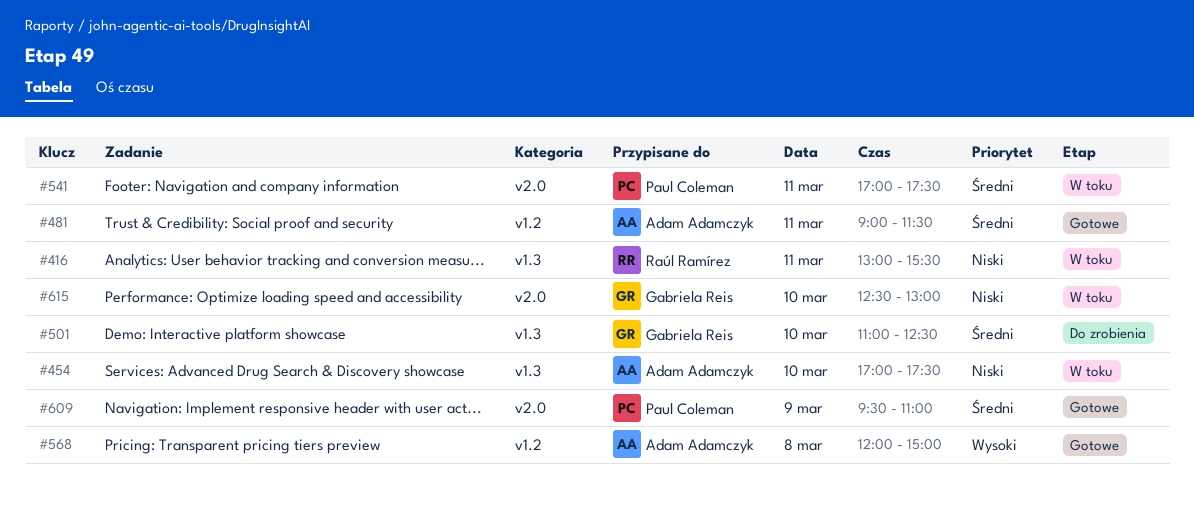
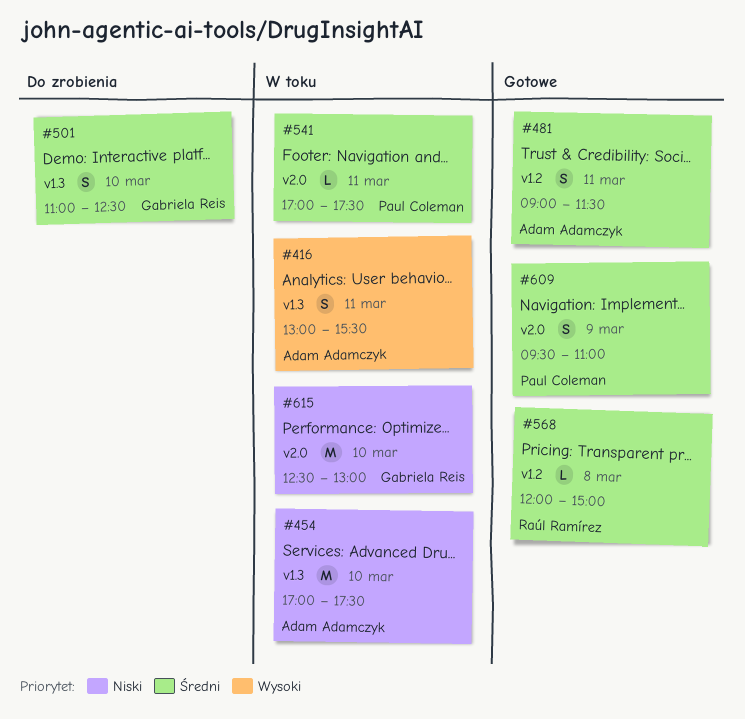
#416, owner: Raúl Ramírez -> Adam Adamczyk
#416, priority: Niski -> Wysoki
#568, owner: Adam Adamczyk -> Raúl Ramírez
#568, priority: Wysoki -> Średni

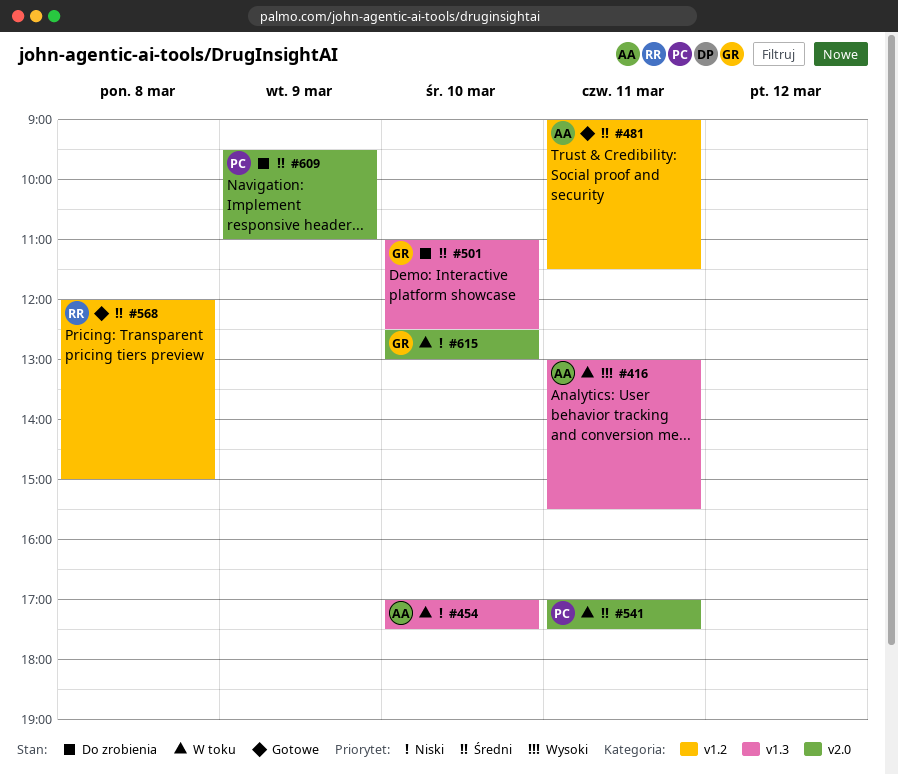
#609, status: Gotowe -> Do zrobienia

